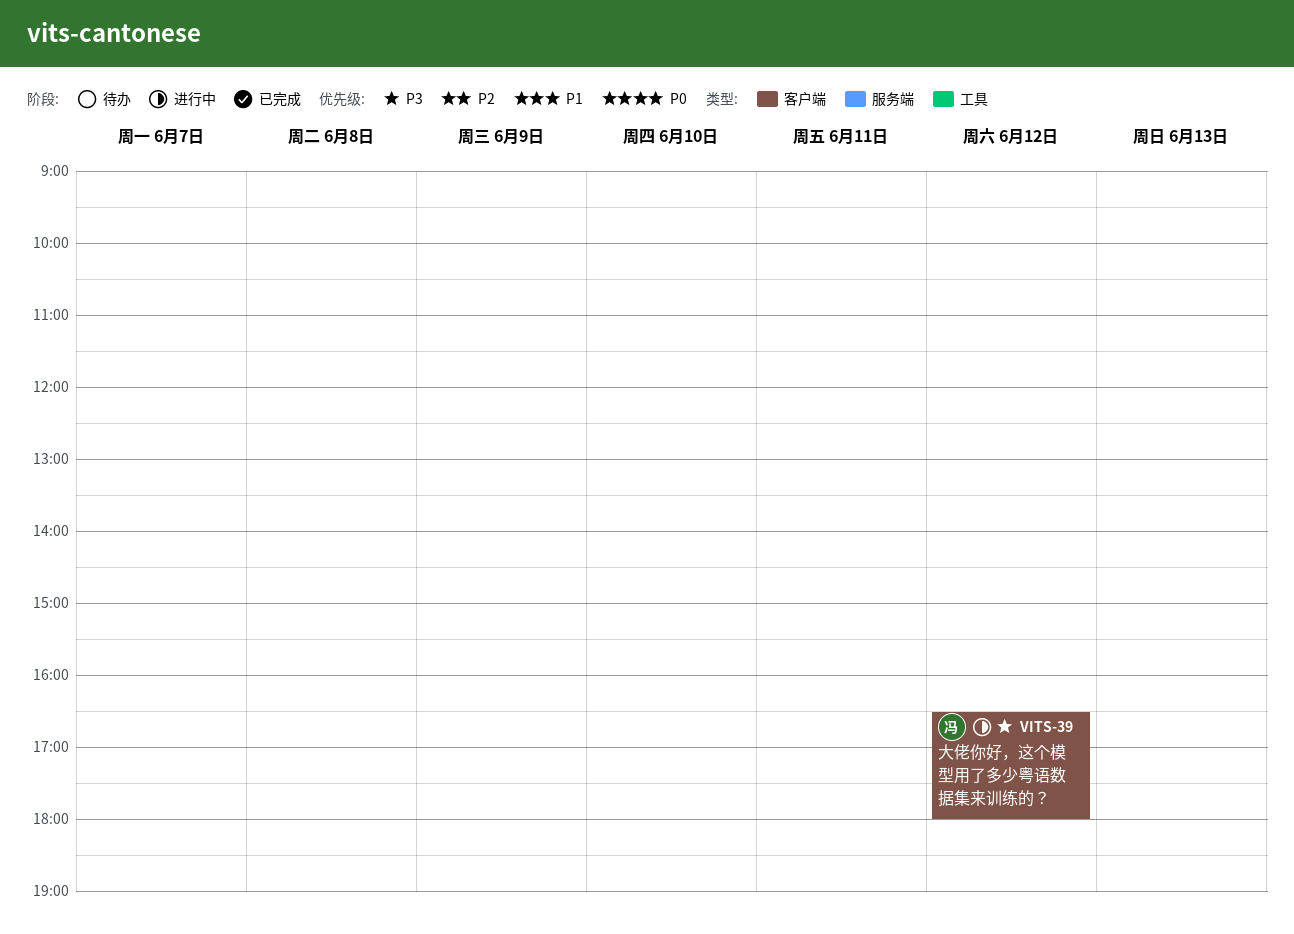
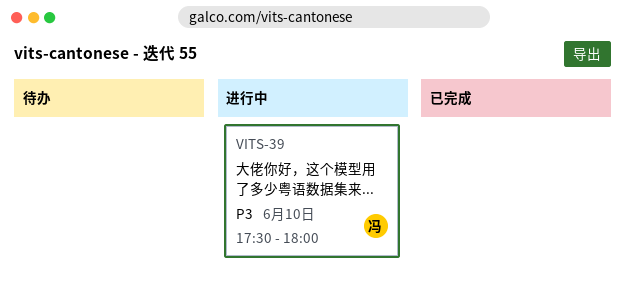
VITS-39, day: Jun 12 -> Jun 10
VITS-39, begins: 16:30 -> 17:30

